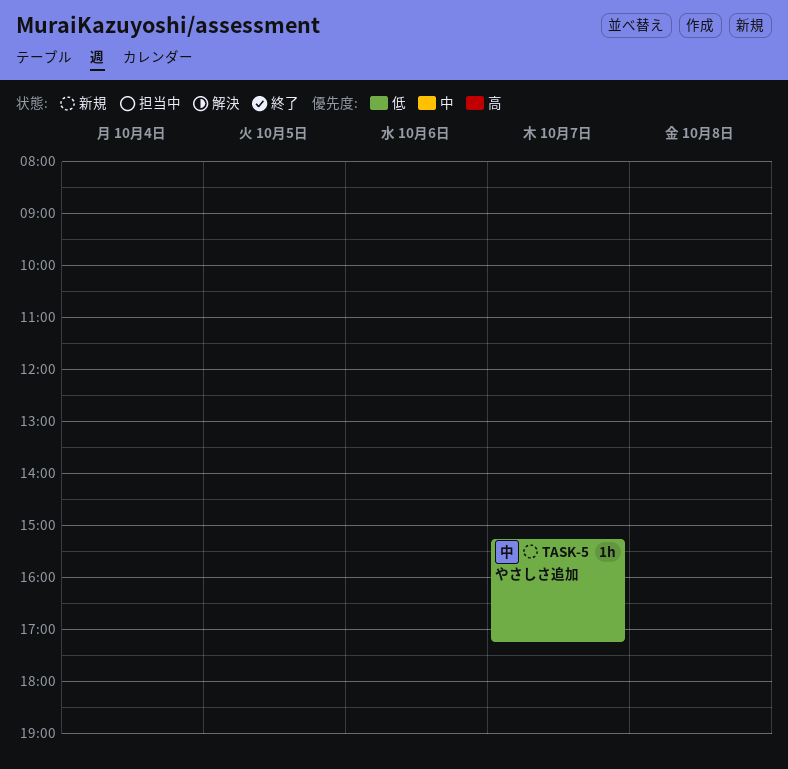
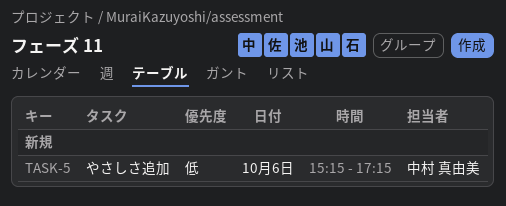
TASK-5, day: Oct 7 -> Oct 6

